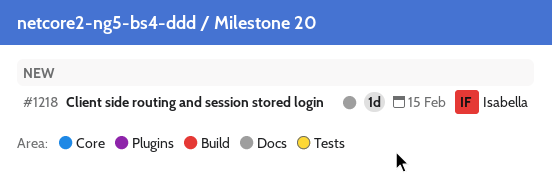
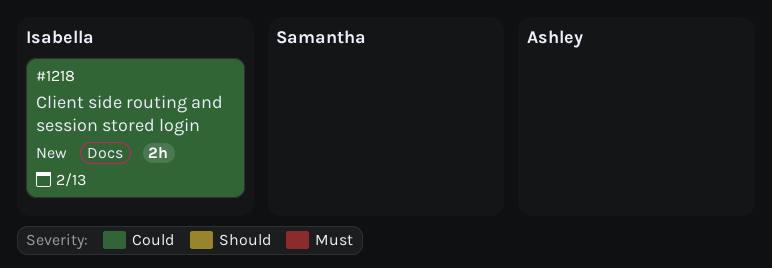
#1218, estimate: 1d -> 2h
#1218, due: Feb 15 -> Feb 13

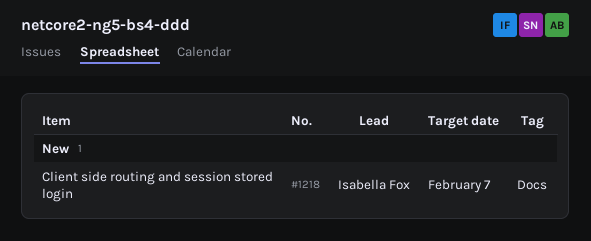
#1218, due: Feb 13 -> Feb 7

